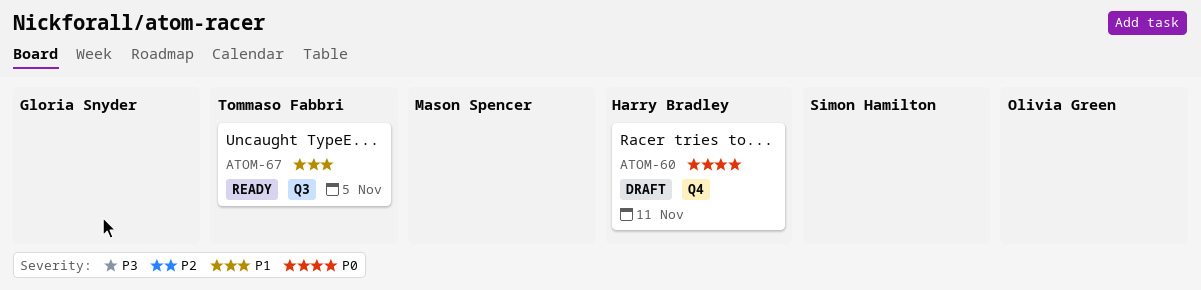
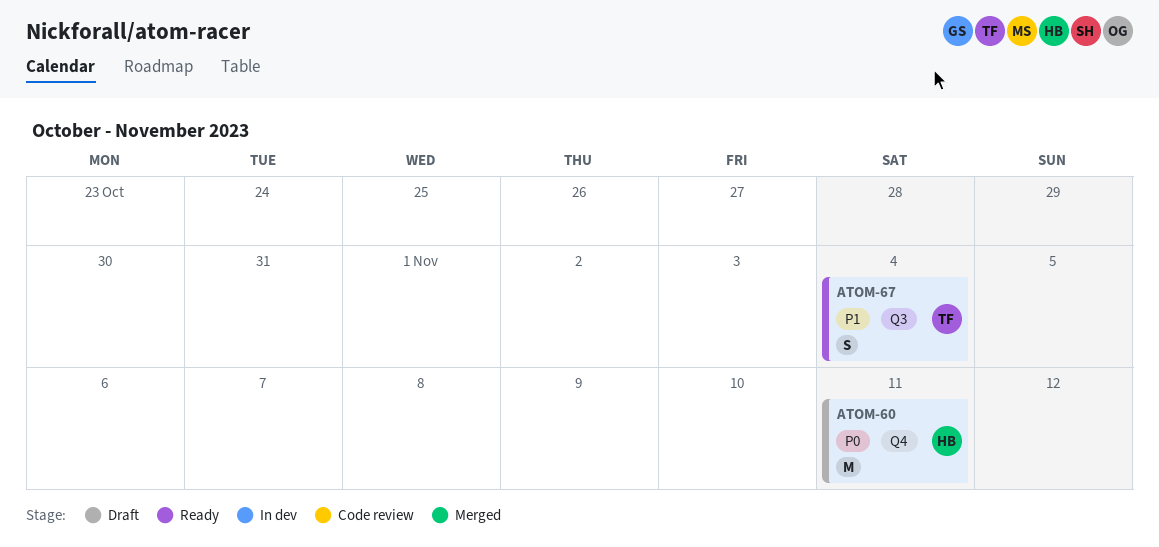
ATOM-67, due: Nov 5 -> Nov 4

